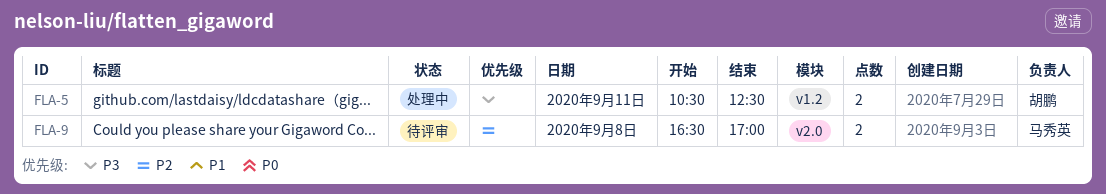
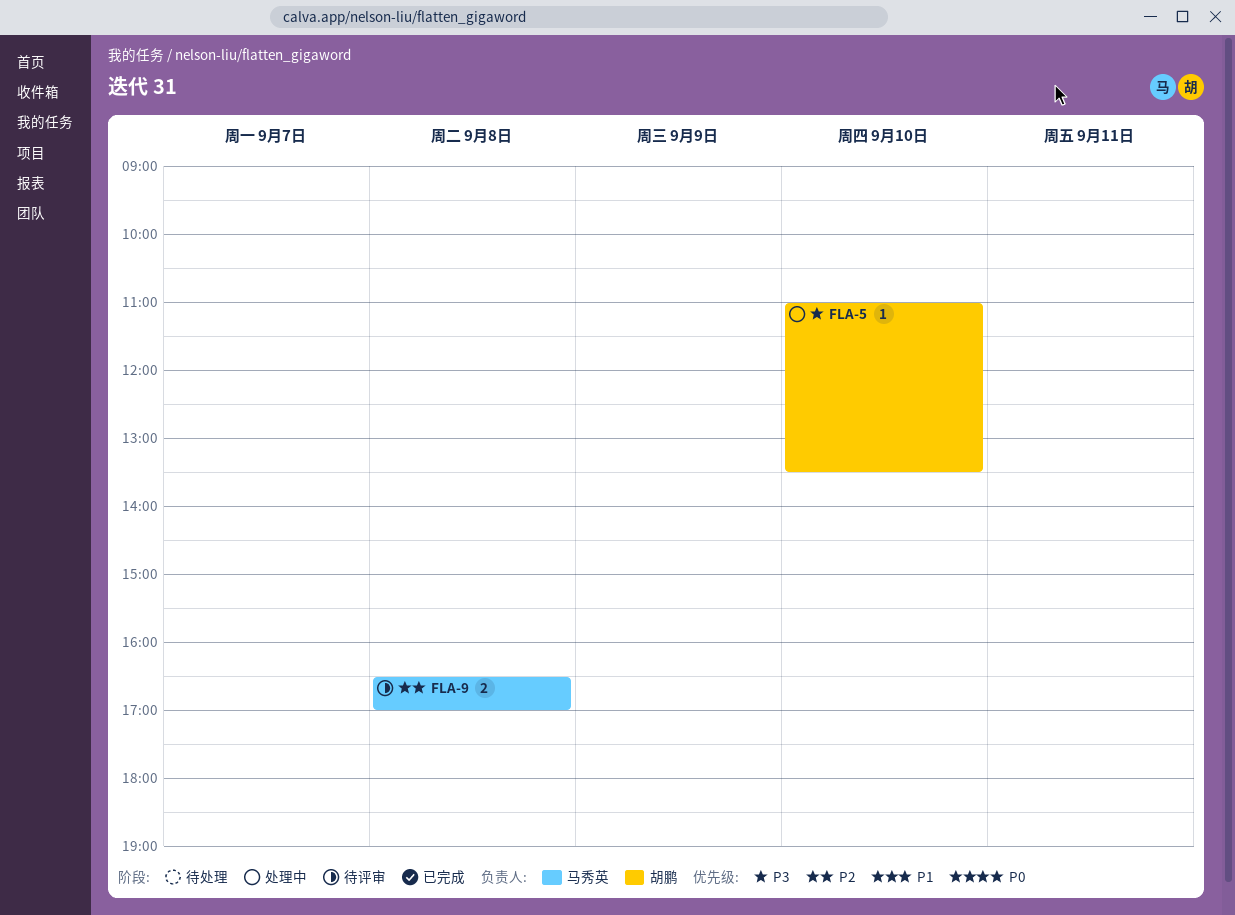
FLA-5, estimate: 2 -> 1
FLA-5, day: Sep 11 -> Sep 10
FLA-5, begins: 10:30 -> 11:00
FLA-5, ends: 12:30 -> 13:30

